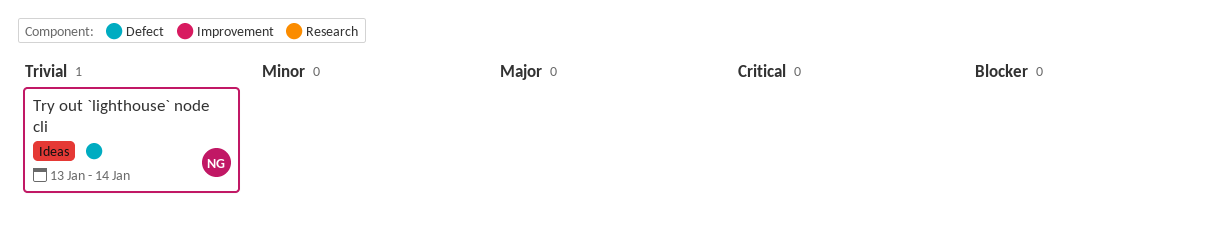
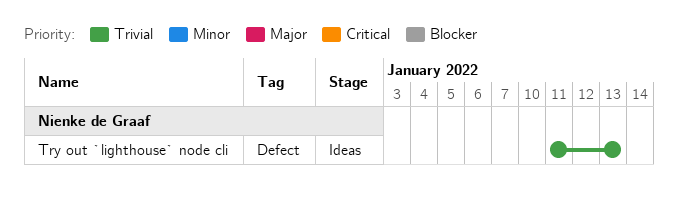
Try out `lighthouse` node cli, start: Jan 13 -> Jan 11
Try out `lighthouse` node cli, due: Jan 14 -> Jan 13

